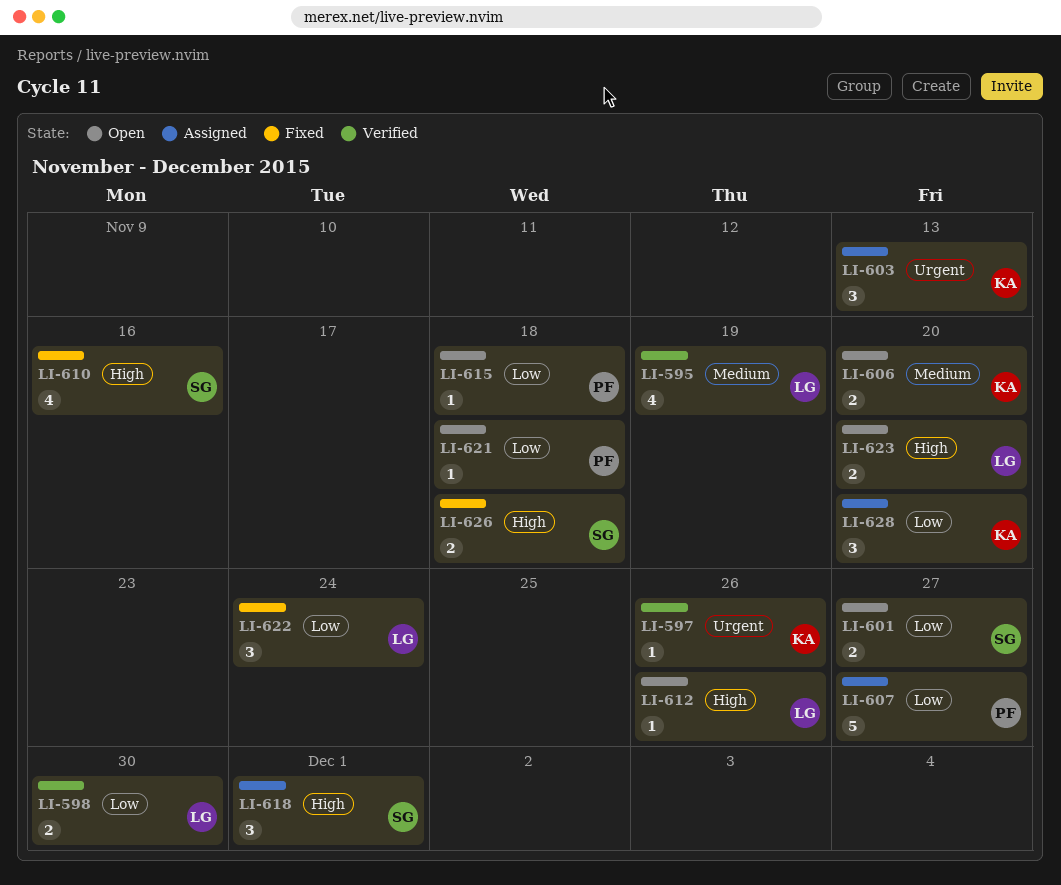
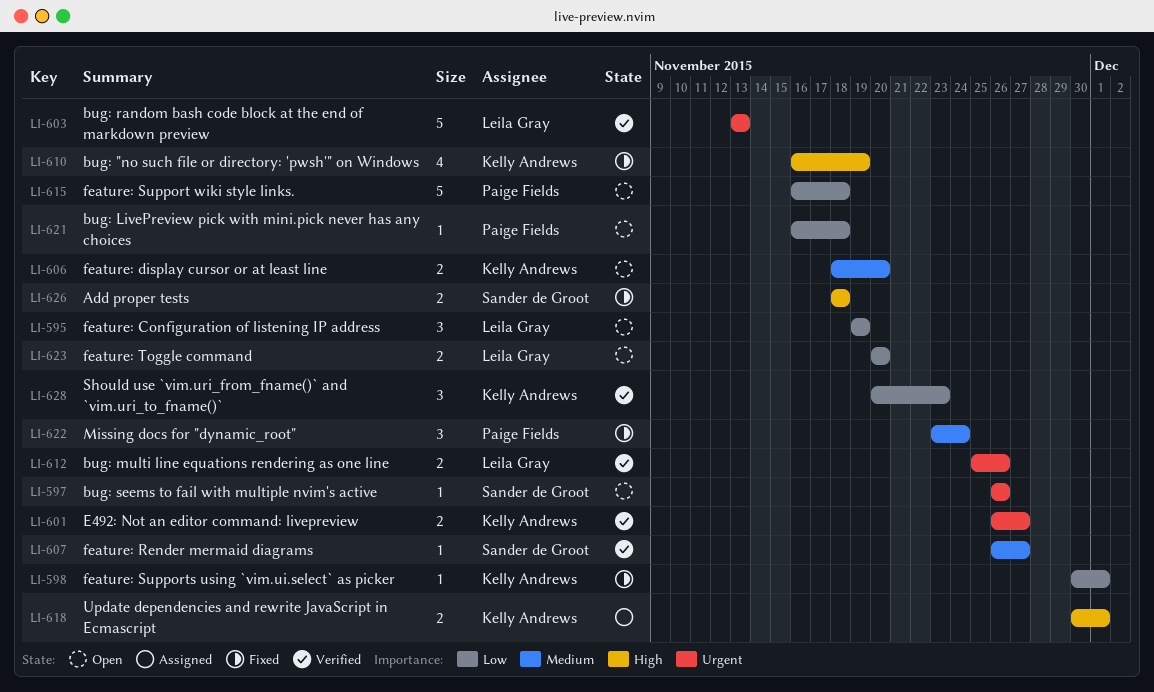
LI-595, status: Verified -> Open
LI-595, priority: Medium -> Low
LI-595, estimate: 4 -> 3
LI-597, status: Verified -> Open
LI-597, owner: Kelly Andrews -> Sander de Groot
LI-598, status: Verified -> Fixed
LI-598, owner: Leila Gray -> Kelly Andrews
LI-598, estimate: 2 -> 1
LI-598, due: Nov 30 -> Dec 1
LI-601, status: Open -> Verified
LI-601, owner: Sander de Groot -> Kelly Andrews
LI-601, priority: Low -> Urgent
LI-603, status: Assigned -> Verified
LI-603, owner: Kelly Andrews -> Leila Gray
LI-603, estimate: 3 -> 5
LI-607, status: Assigned -> Verified
LI-607, owner: Paige Fields -> Sander de Groot
LI-607, priority: Low -> Medium
LI-607, estimate: 5 -> 1
LI-610, owner: Sander de Groot -> Kelly Andrews
LI-610, due: Nov 16 -> Nov 19
LI-612, status: Open -> Verified
LI-612, priority: High -> Urgent
LI-612, estimate: 1 -> 2
LI-615, estimate: 1 -> 5
LI-618, owner: Sander de Groot -> Kelly Andrews
LI-618, estimate: 3 -> 2
LI-622, owner: Leila Gray -> Paige Fields
LI-622, priority: Low -> Medium
LI-623, priority: High -> Low
LI-628, status: Assigned -> Verified
LI-628, due: Nov 20 -> Nov 23

